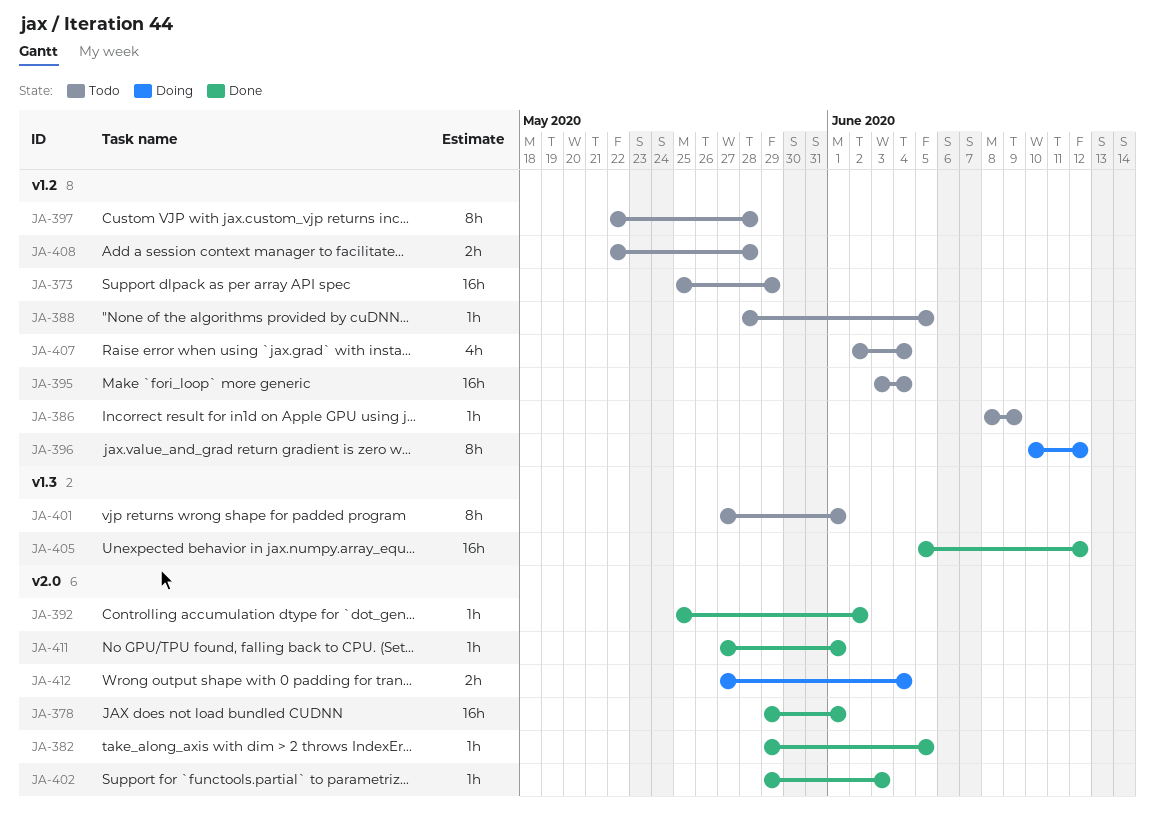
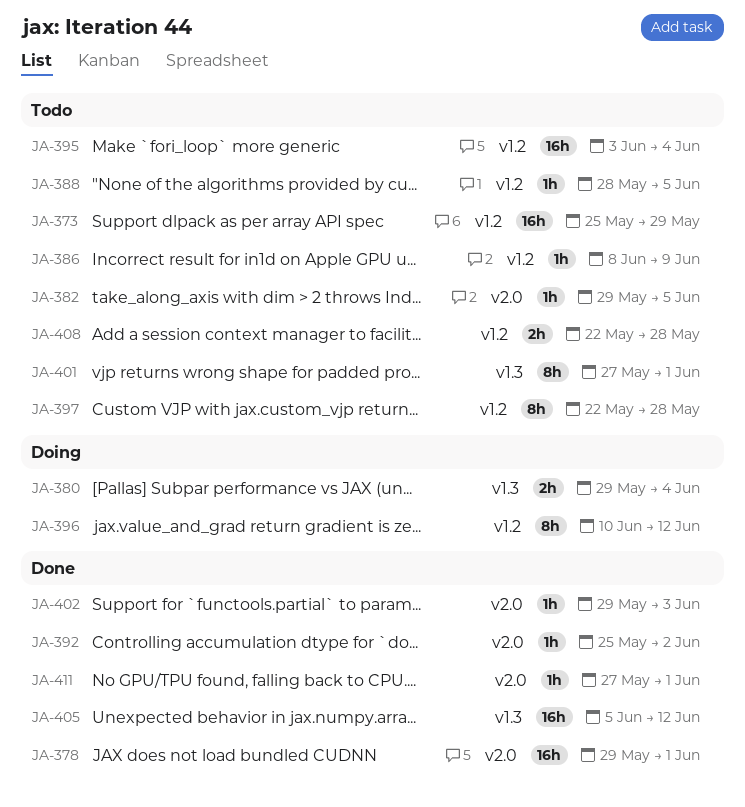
JA-380: none -> present
JA-382, status: Done -> Todo
JA-407: present -> none
JA-412: present -> none

